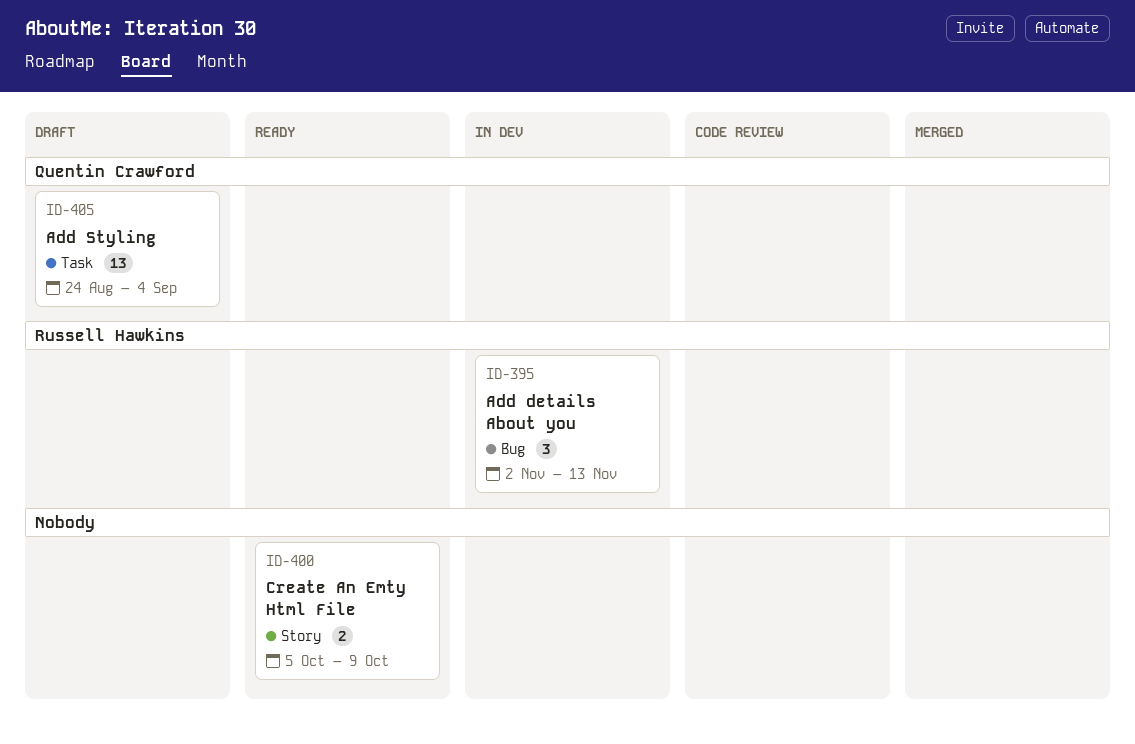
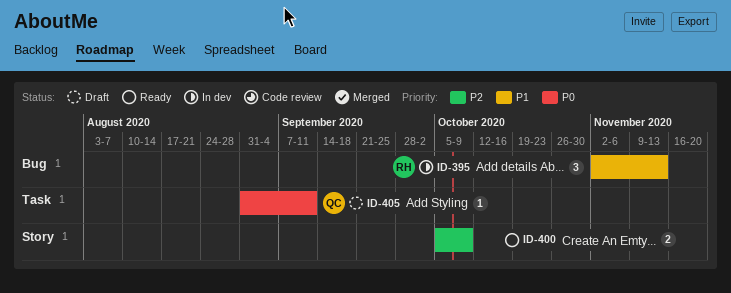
ID-405, estimate: 13 -> 1
ID-405, start: Aug 24 -> Aug 31
ID-405, due: Sep 4 -> Sep 11

